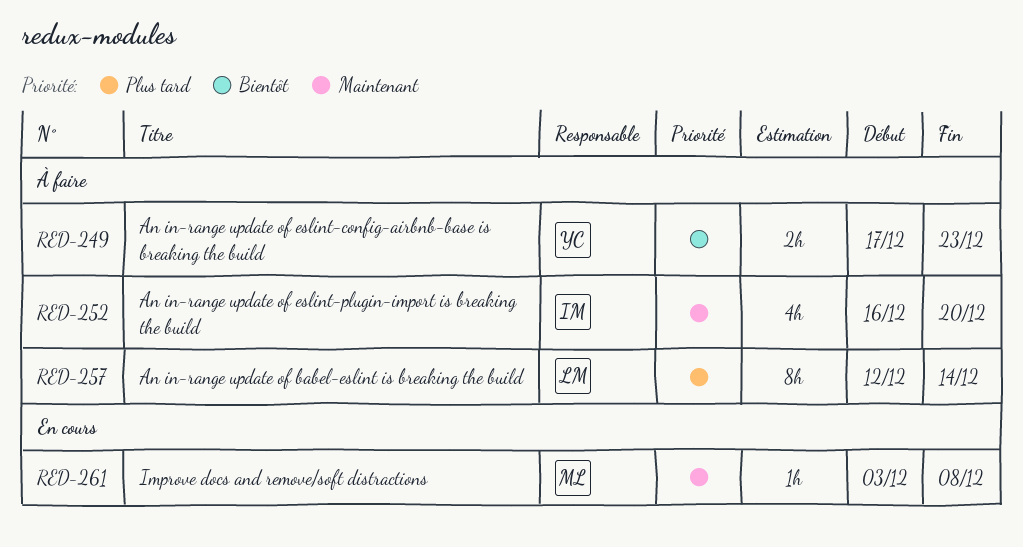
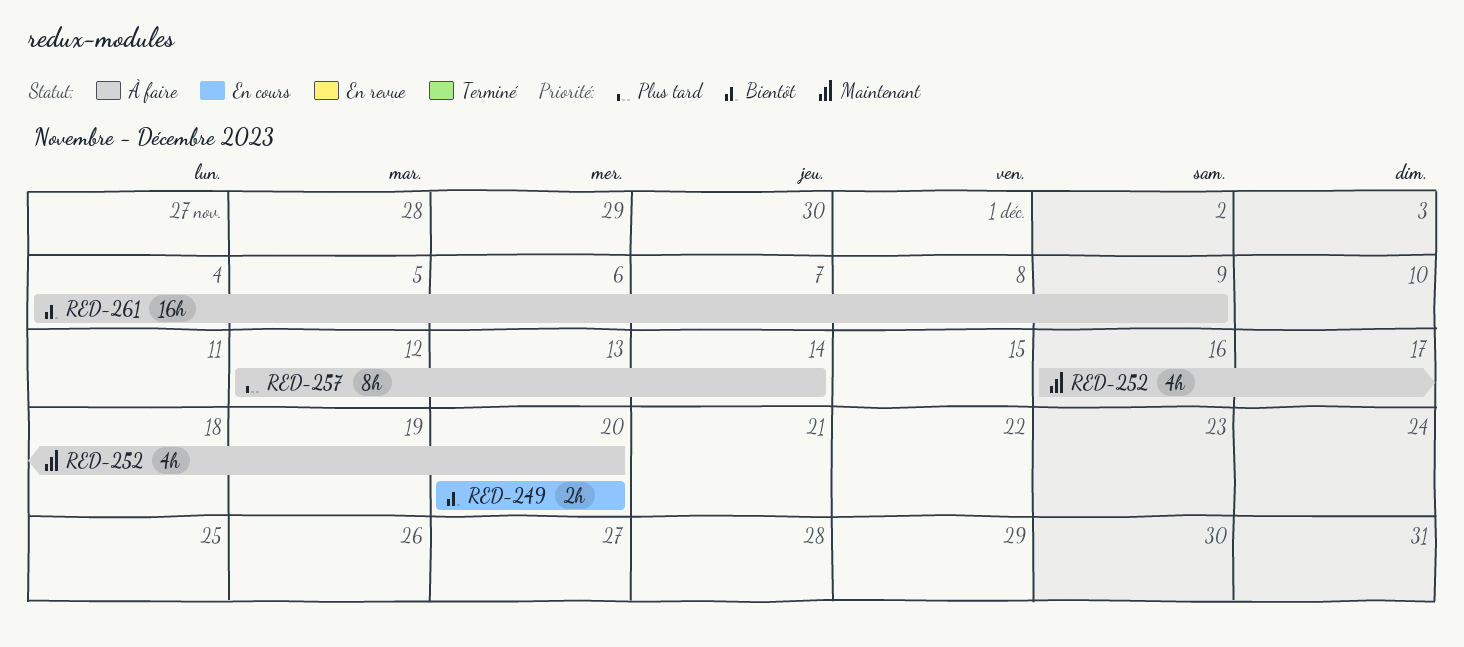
RED-249, status: À faire -> En cours
RED-249, start: Dec 17 -> Dec 20
RED-249, due: Dec 23 -> Dec 20
RED-261, status: En cours -> À faire
RED-261, priority: Maintenant -> Bientôt
RED-261, estimate: 1h -> 16h
RED-261, start: Dec 3 -> Dec 4
RED-261, due: Dec 8 -> Dec 9

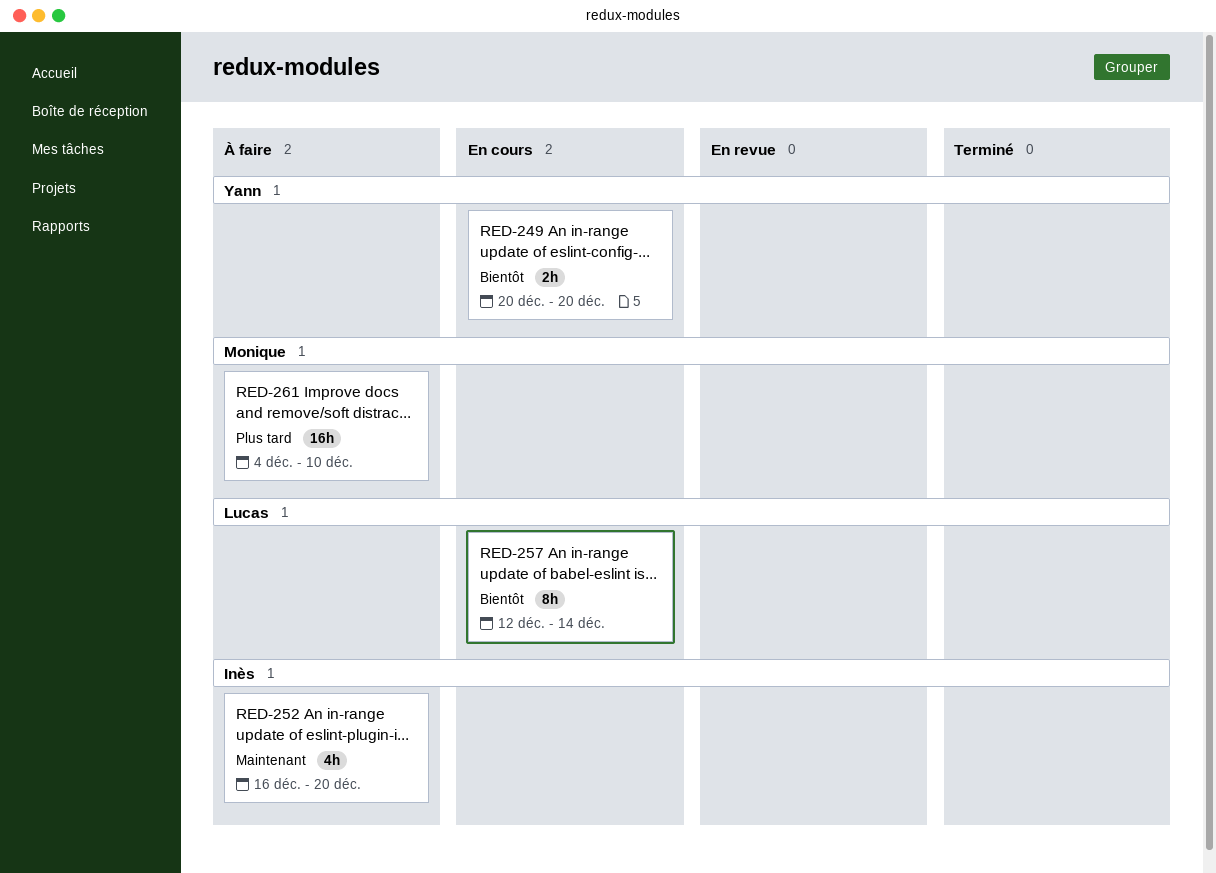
RED-257, status: À faire -> En cours
RED-257, priority: Plus tard -> Bientôt
RED-261, priority: Bientôt -> Plus tard
RED-261, due: Dec 9 -> Dec 10

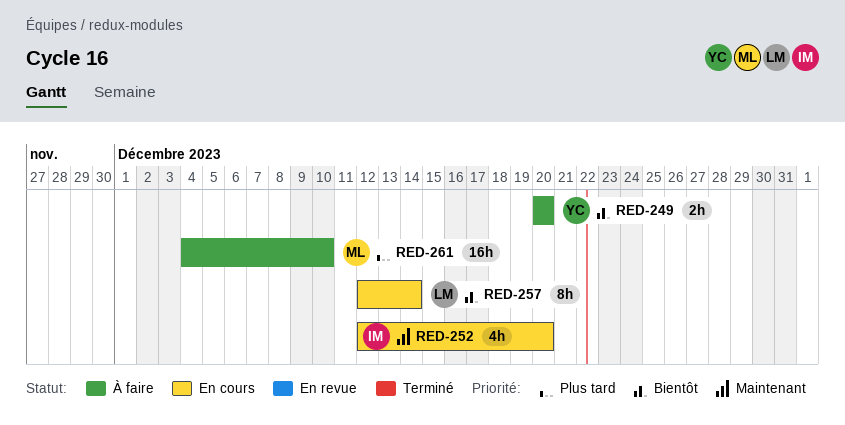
RED-249, status: En cours -> À faire
RED-252, status: À faire -> En cours
RED-252, start: Dec 16 -> Dec 12

